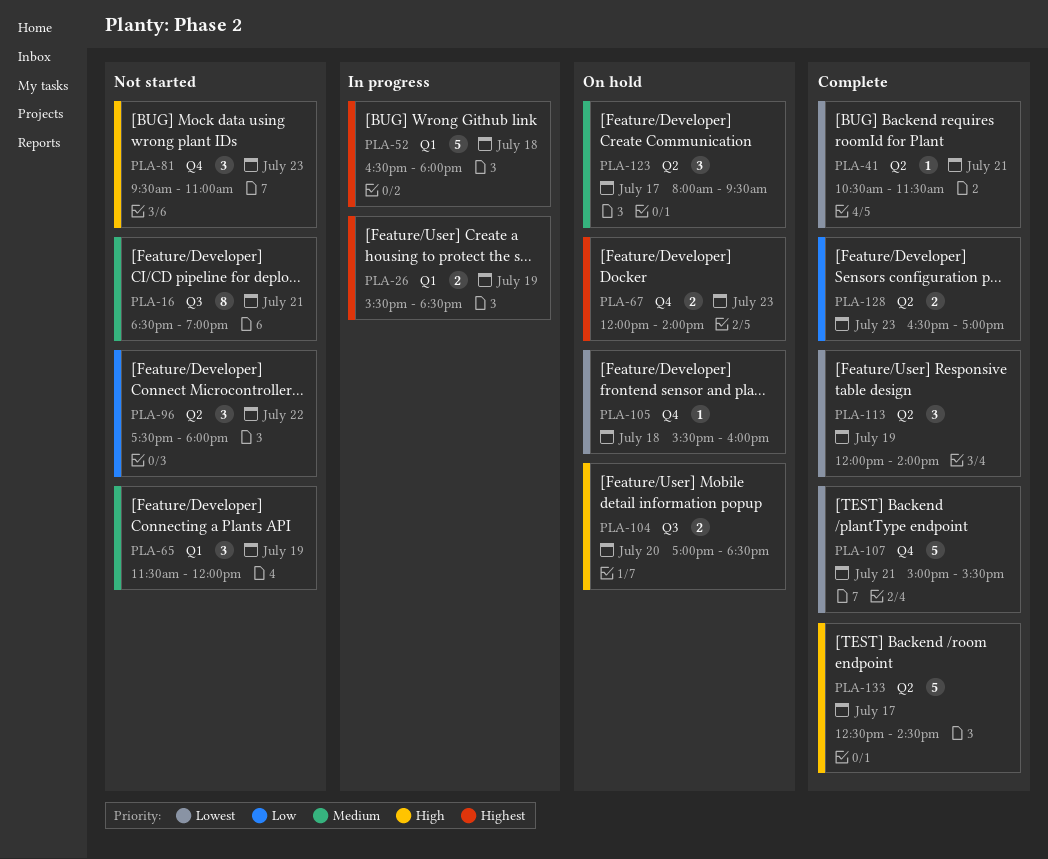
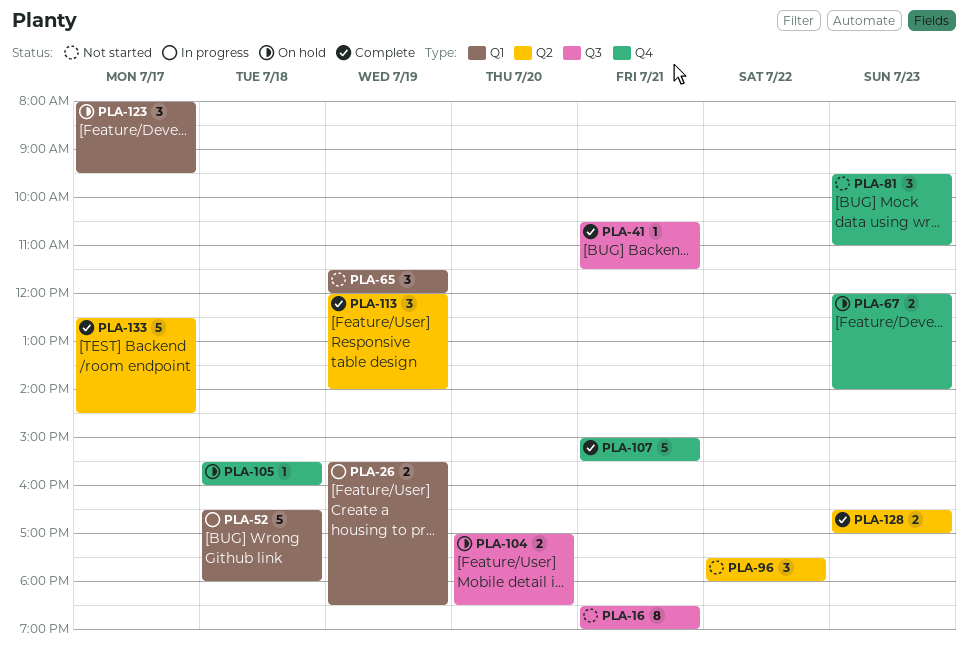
PLA-41, label: Q2 -> Q3
PLA-123, label: Q2 -> Q1

